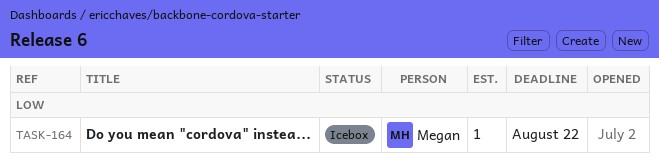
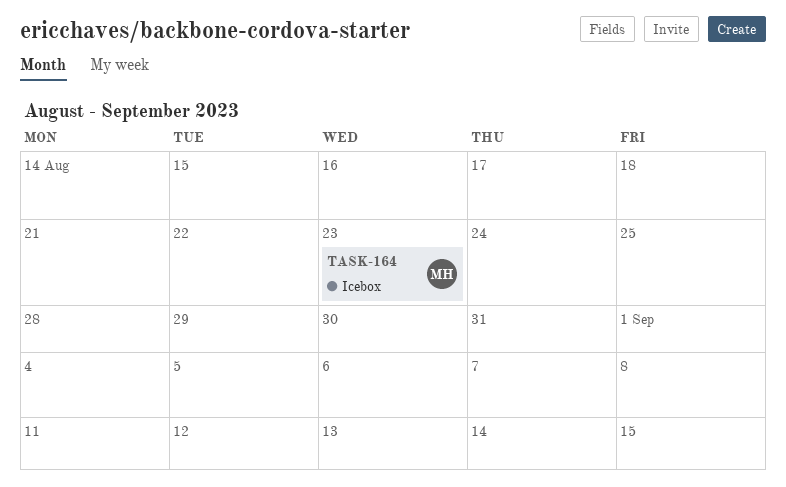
TASK-164, due: Aug 22 -> Aug 23

